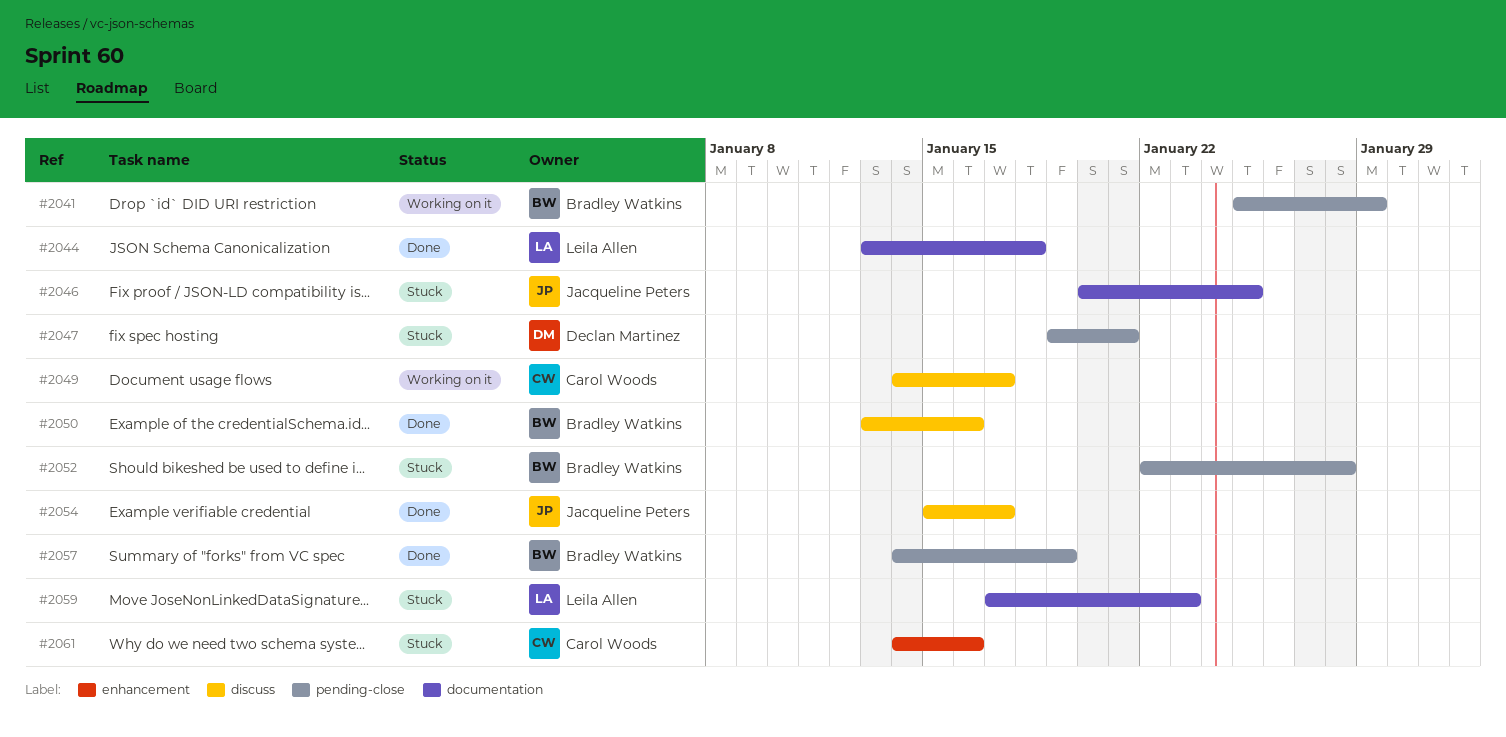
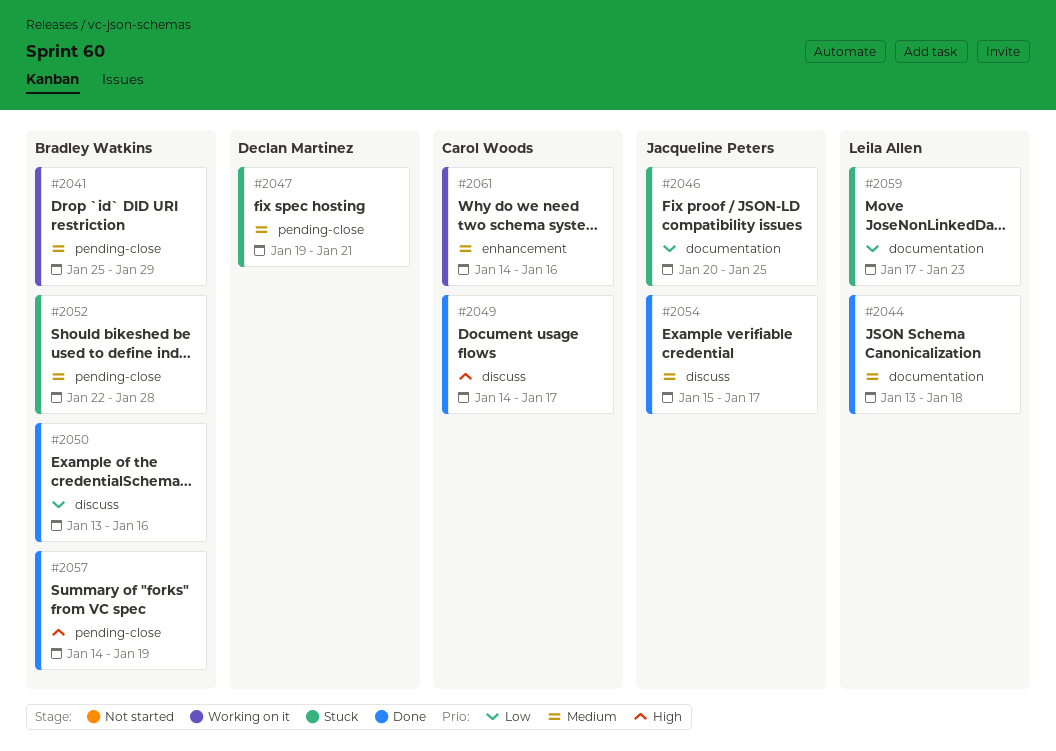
#2049, status: Working on it -> Done
#2061, status: Stuck -> Working on it

